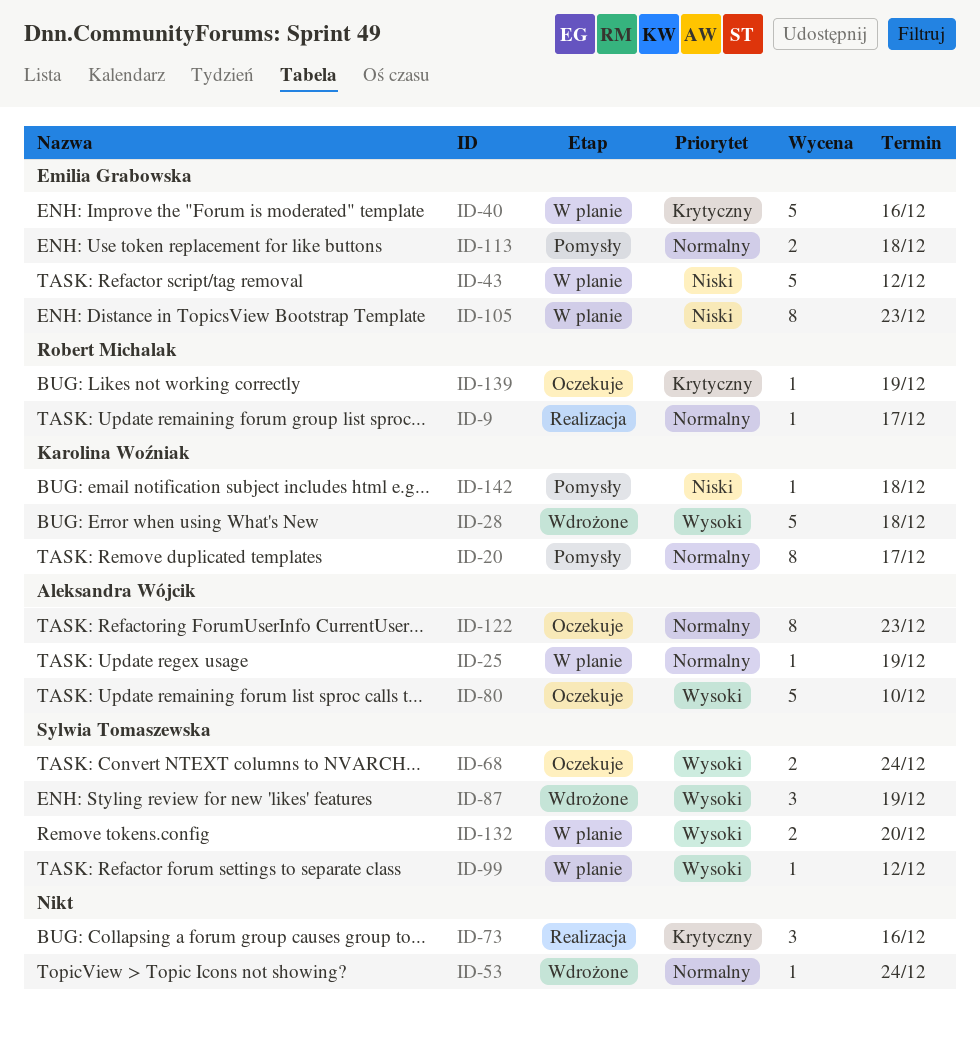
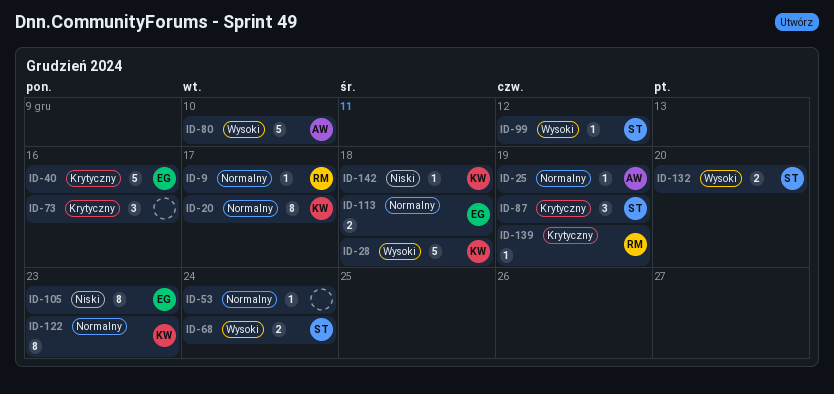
ID-43: present -> none
ID-87, priority: Wysoki -> Krytyczny
ID-122, owner: Aleksandra Wójcik -> Karolina Woźniak

